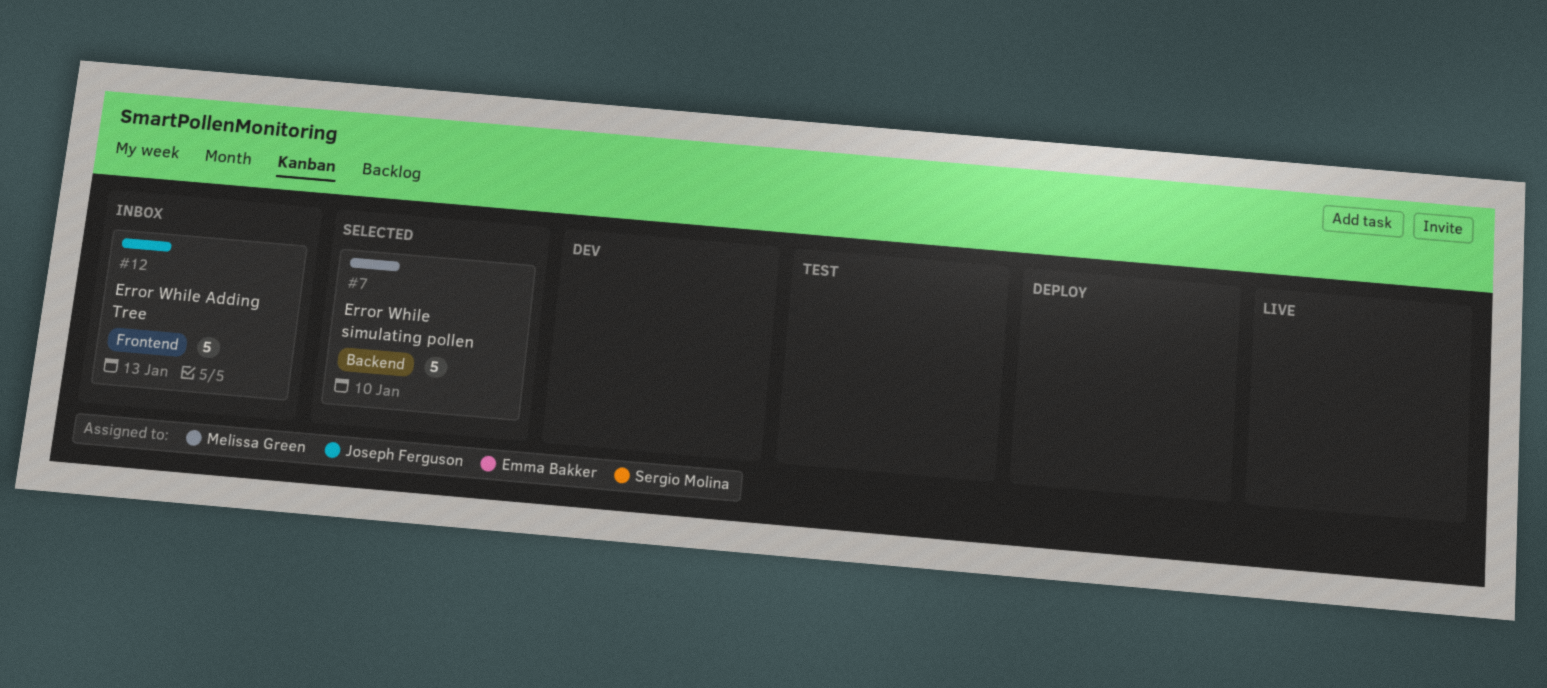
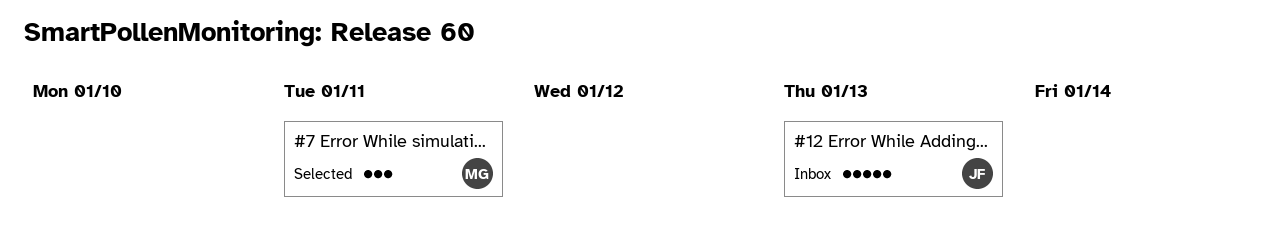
#7, estimate: 5 -> 3
#7, due: Jan 10 -> Jan 11

